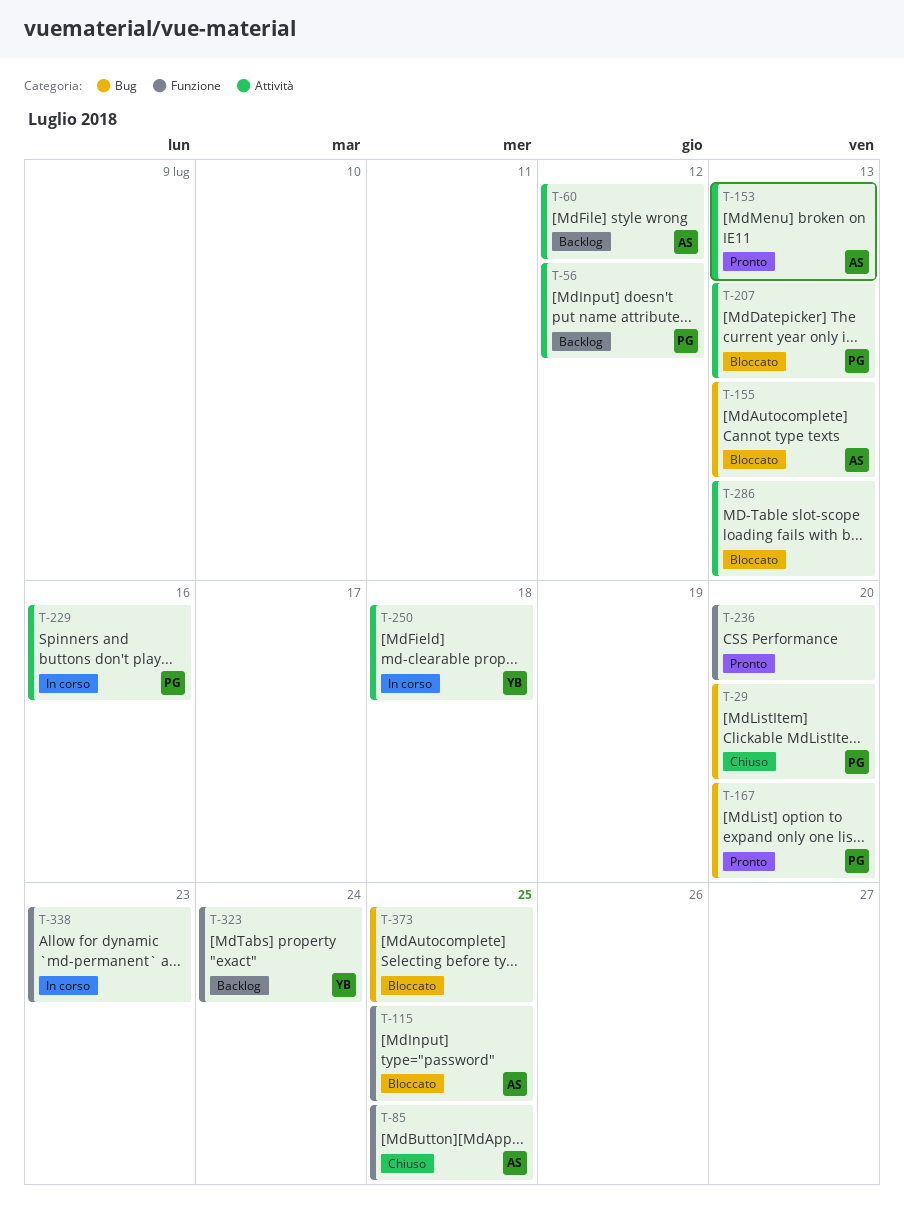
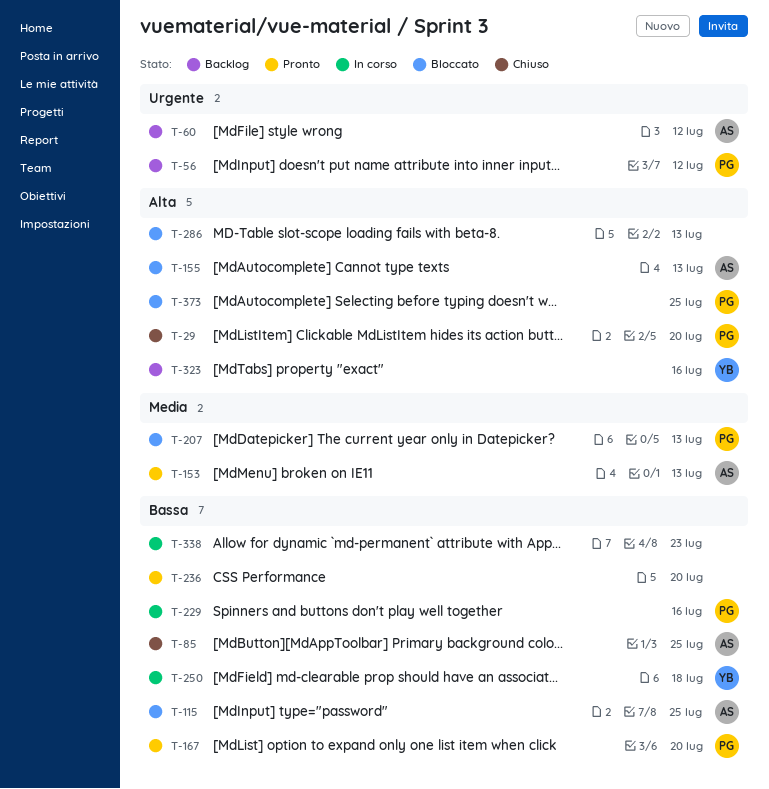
T-323, due: Jul 24 -> Jul 16
T-373, owner: none -> PG

